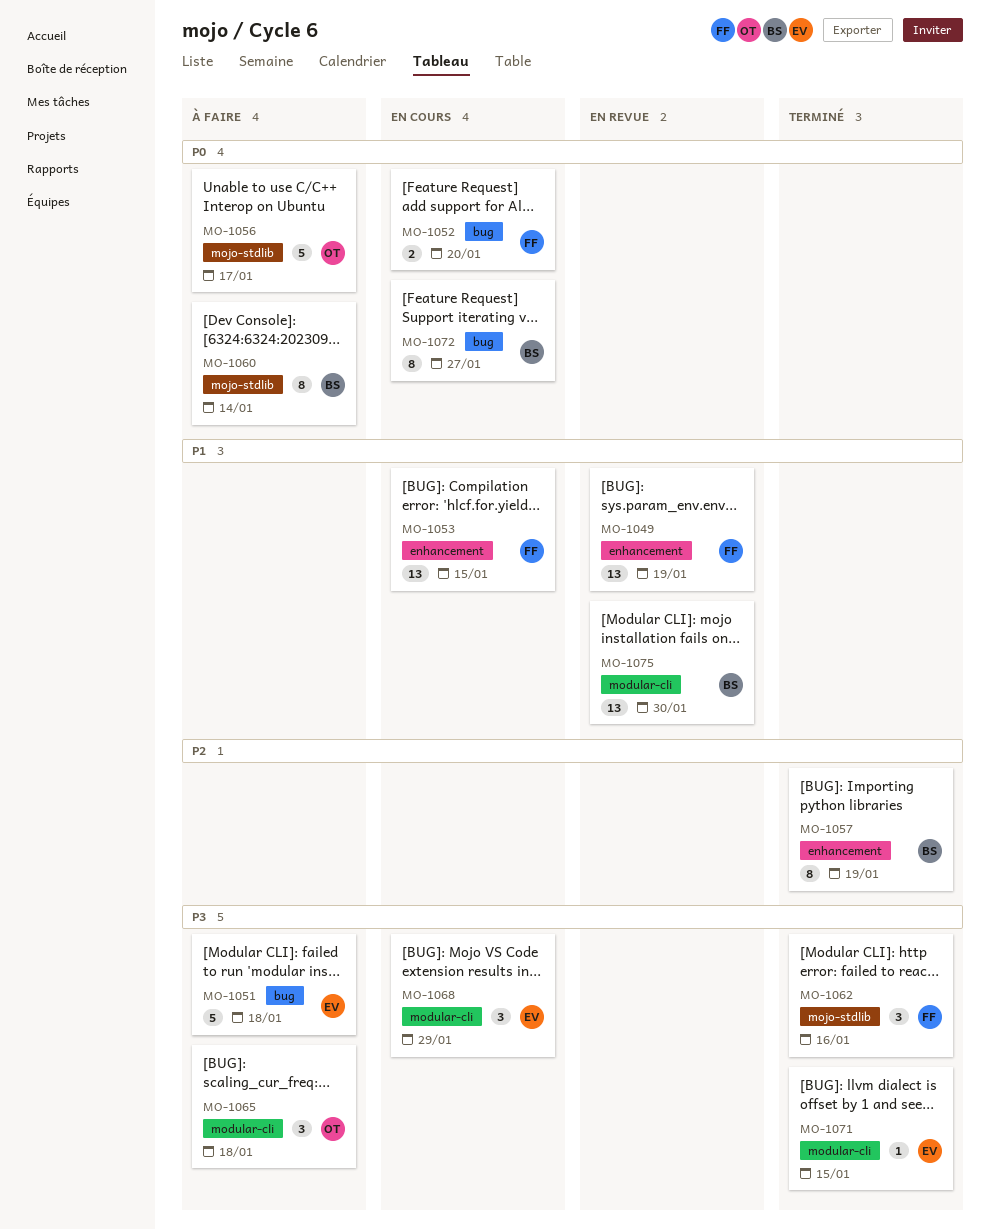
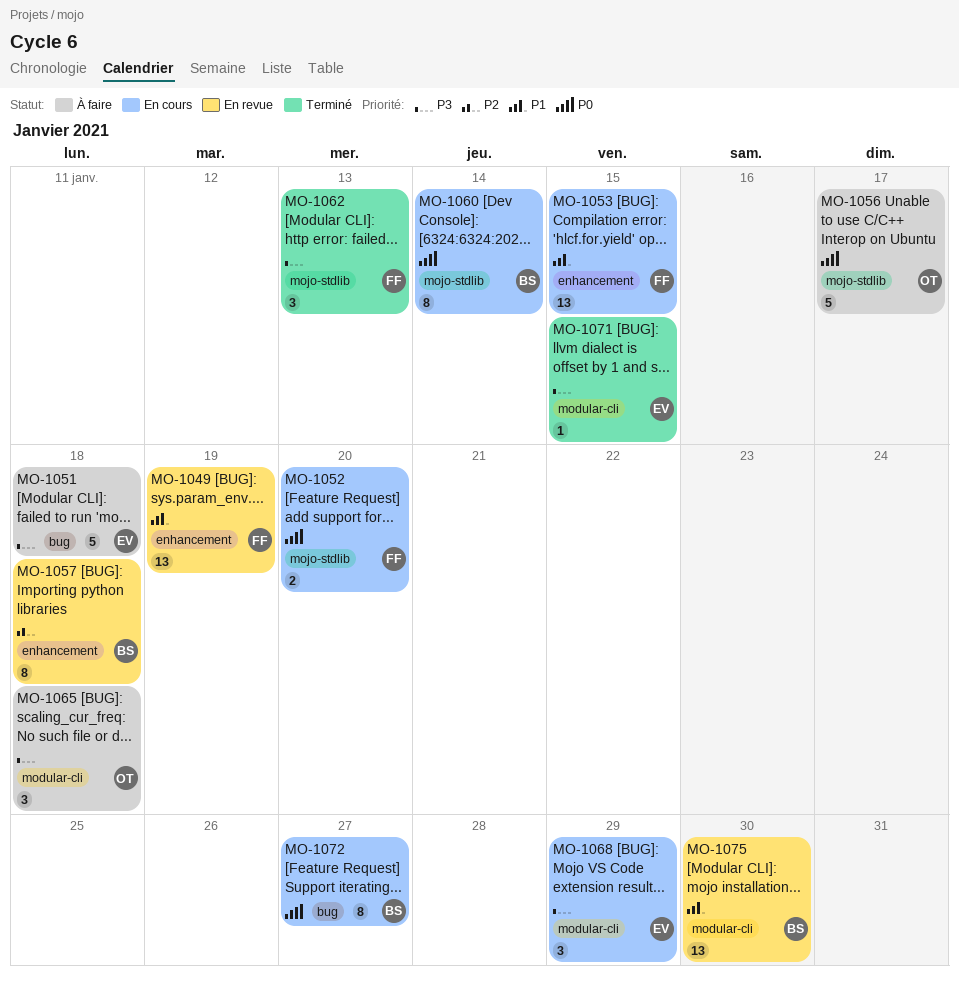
MO-1052, label: bug -> mojo-stdlib
MO-1057, status: Terminé -> En revue
MO-1057, due: Jan 19 -> Jan 18
MO-1060, status: À faire -> En cours
MO-1062, due: Jan 16 -> Jan 13

